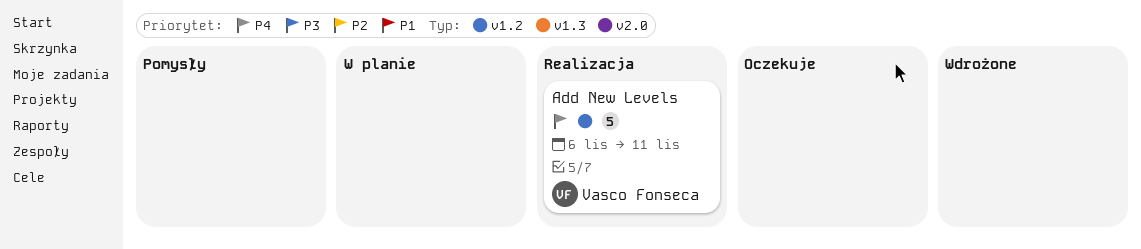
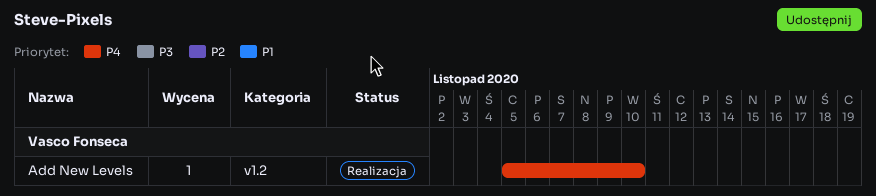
Add New Levels, estimate: 5 -> 1
Add New Levels, start: Nov 6 -> Nov 5
Add New Levels, due: Nov 11 -> Nov 10

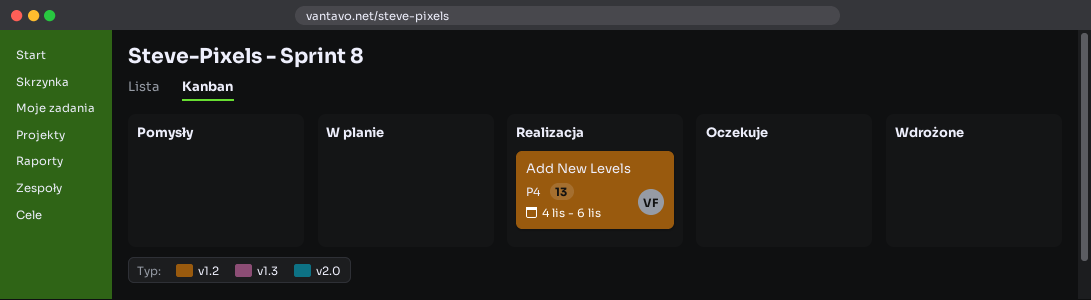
Add New Levels, estimate: 1 -> 13
Add New Levels, start: Nov 5 -> Nov 4
Add New Levels, due: Nov 10 -> Nov 6

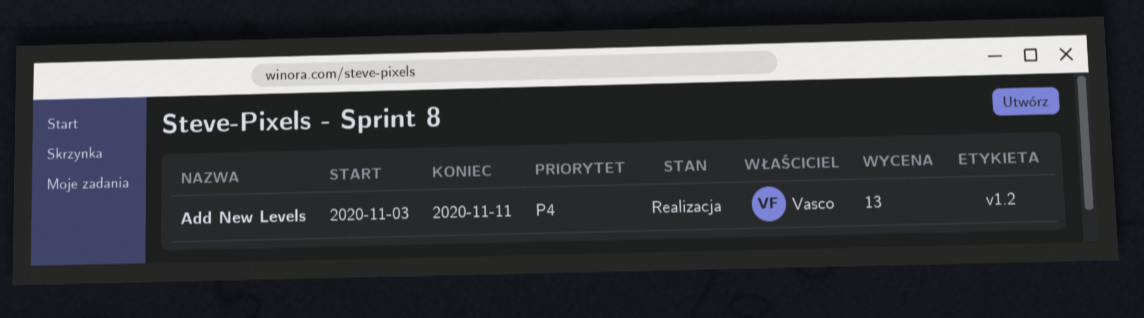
Add New Levels, start: Nov 4 -> Nov 3
Add New Levels, due: Nov 6 -> Nov 11

